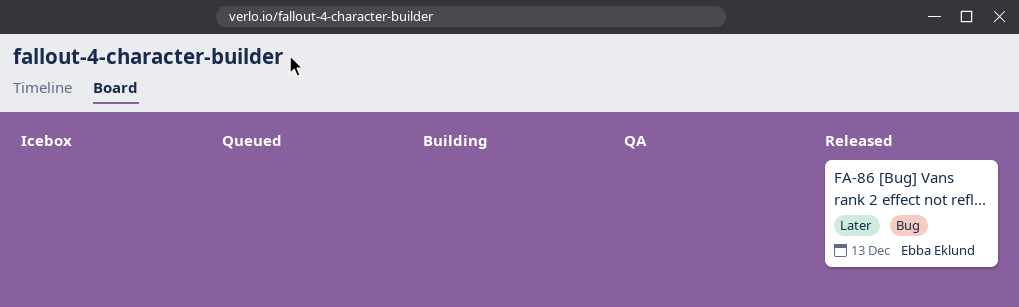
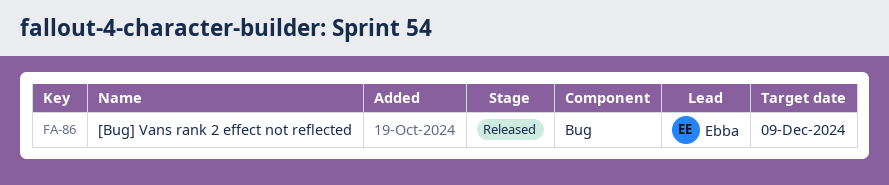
FA-86, due: Dec 13 -> Dec 9

